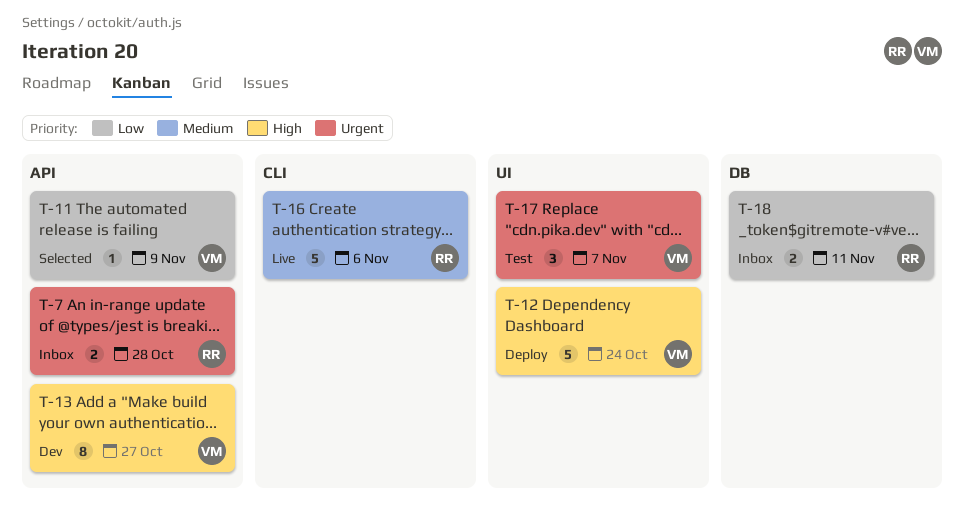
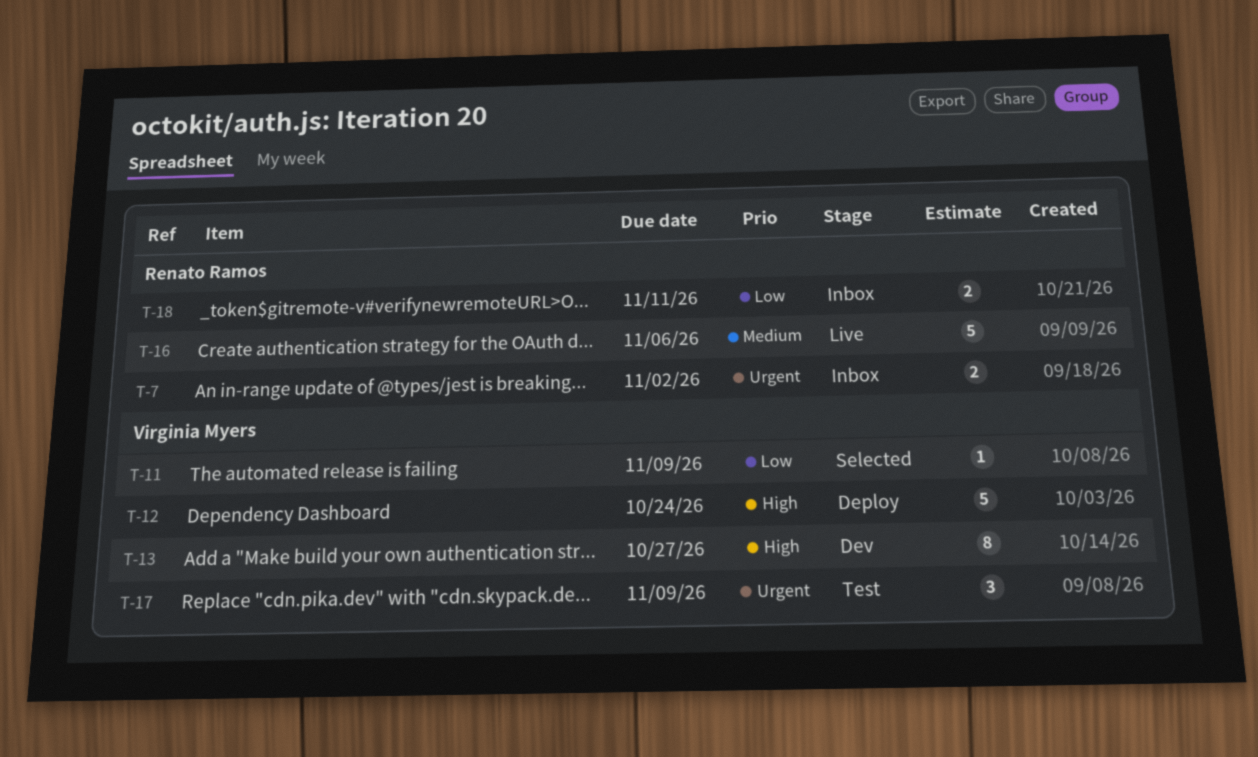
T-7, due: Oct 28 -> Nov 2
T-17, due: Nov 7 -> Nov 9

